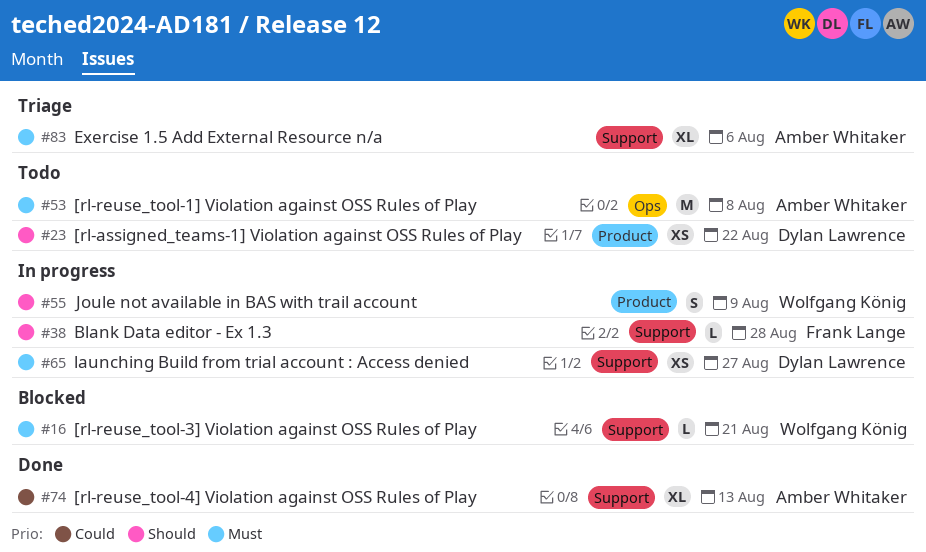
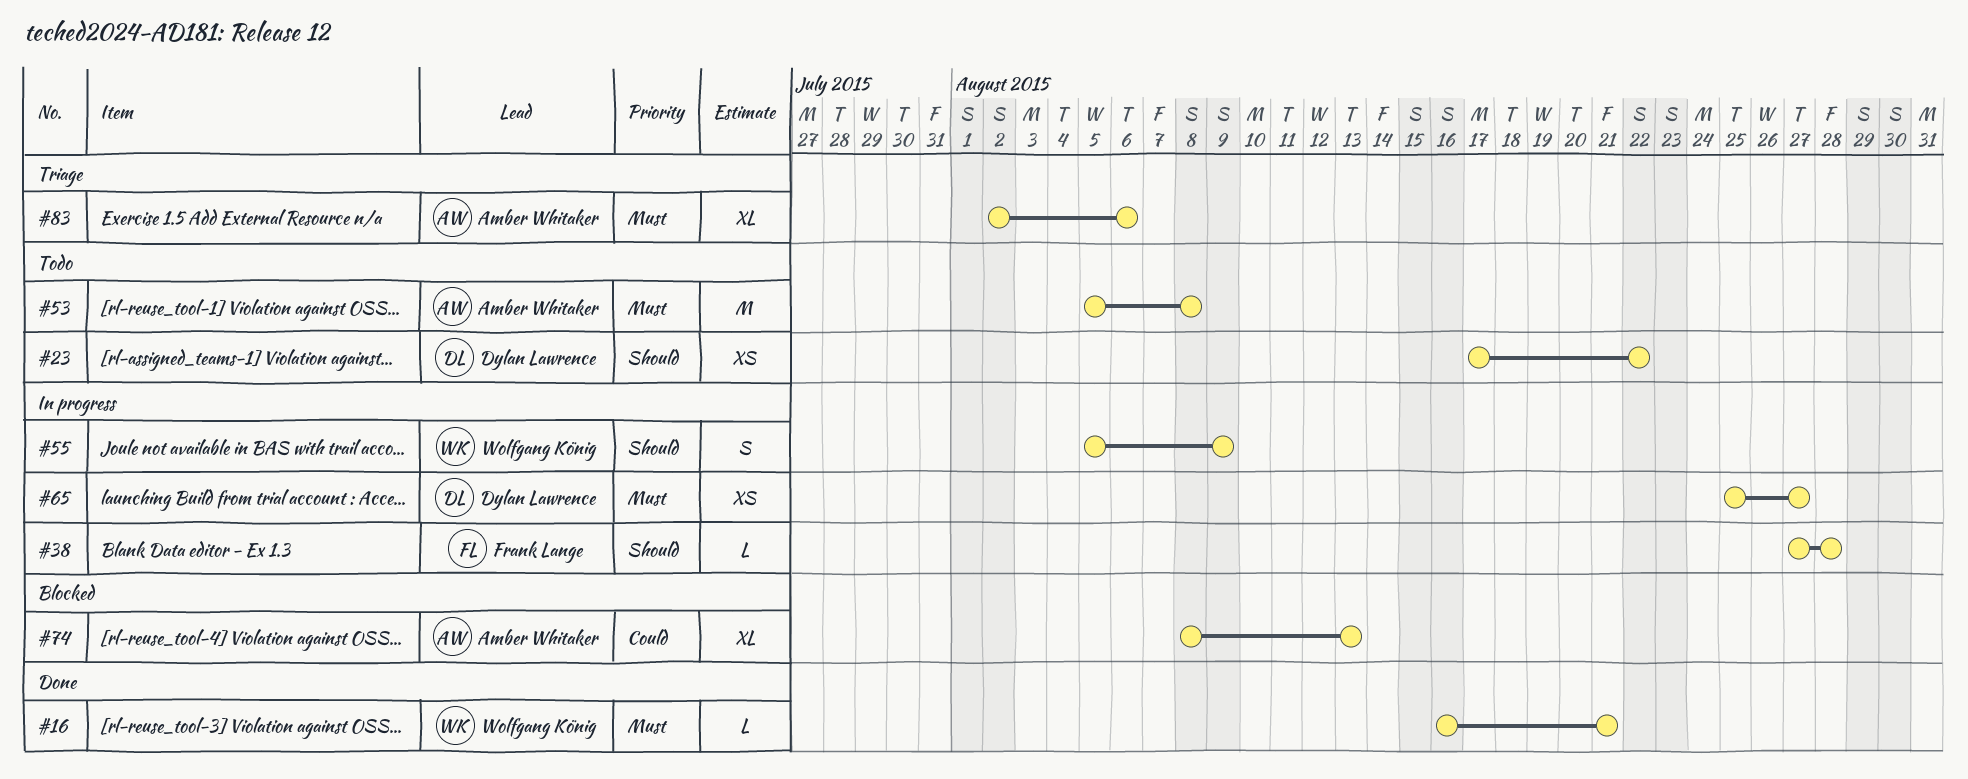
#16, status: Blocked -> Done
#74, status: Done -> Blocked

